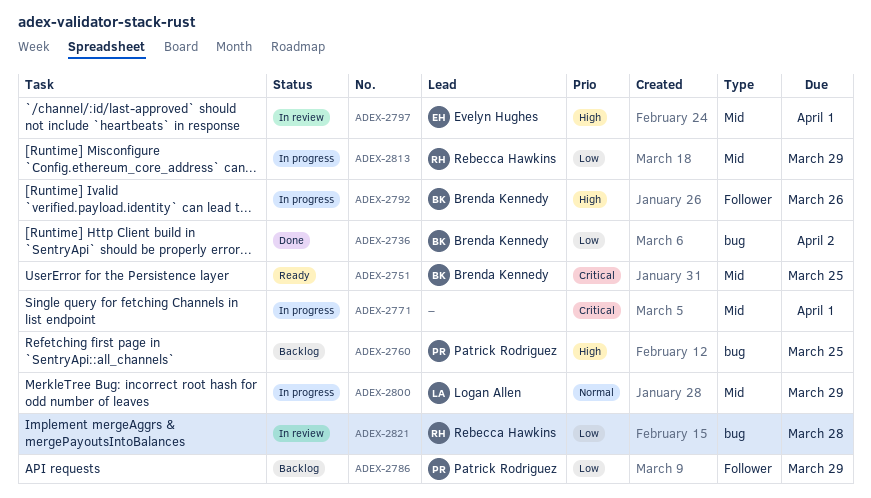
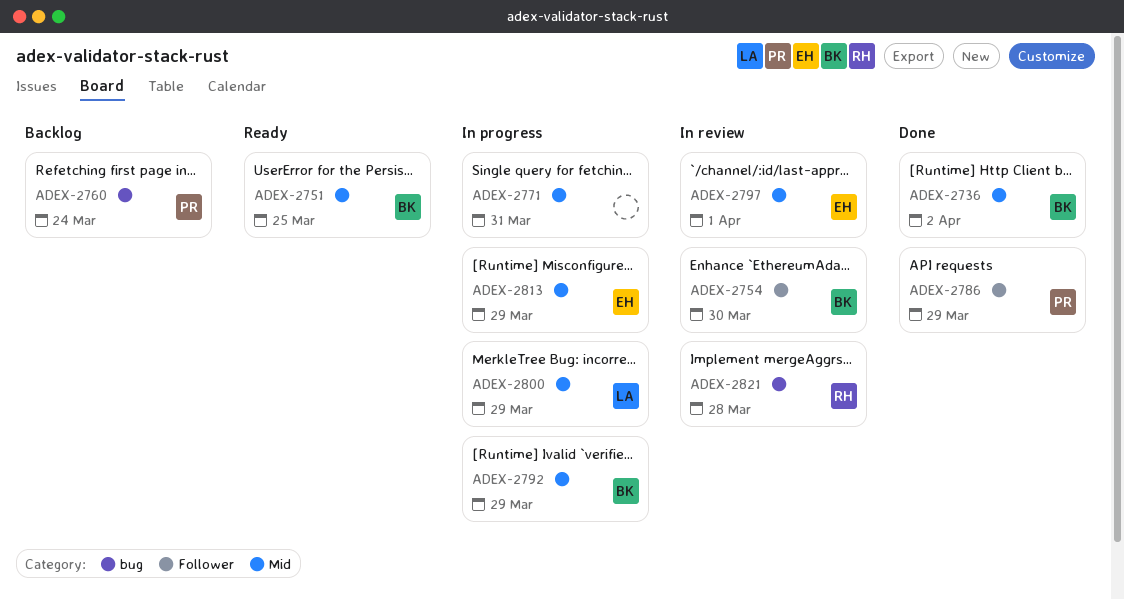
ADEX-2736, label: bug -> Mid
ADEX-2754: none -> present
ADEX-2760, due: Mar 25 -> Mar 24
ADEX-2771, due: Apr 1 -> Mar 31
ADEX-2786, status: Backlog -> Done
ADEX-2792, label: Follower -> Mid
ADEX-2792, due: Mar 26 -> Mar 29
ADEX-2813, owner: Rebecca Hawkins -> Evelyn Hughes

